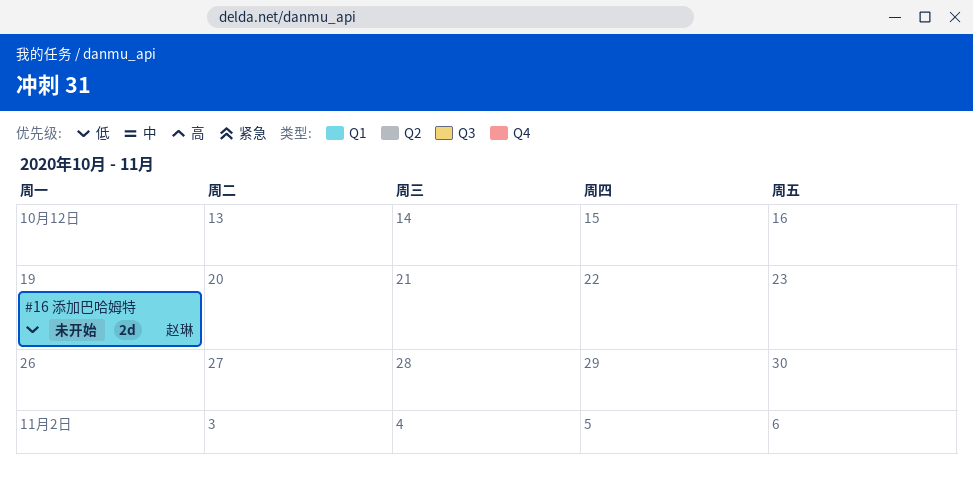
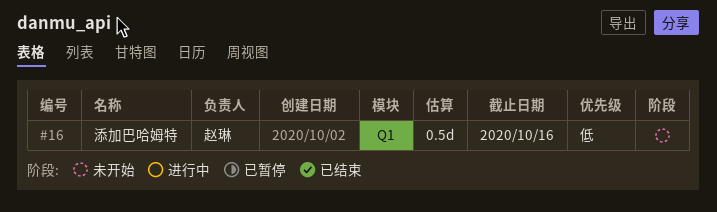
#16, estimate: 2d -> 0.5d
#16, due: Oct 19 -> Oct 16

